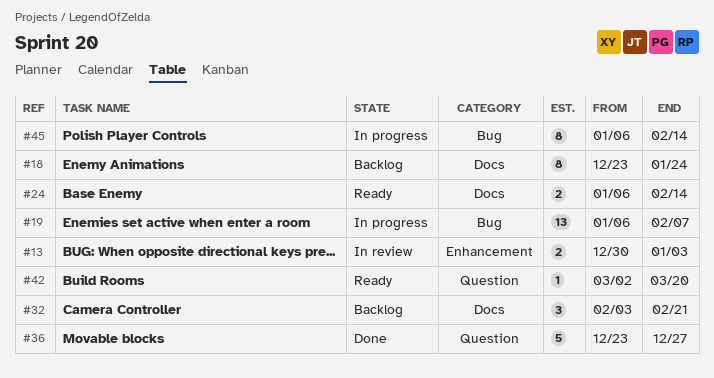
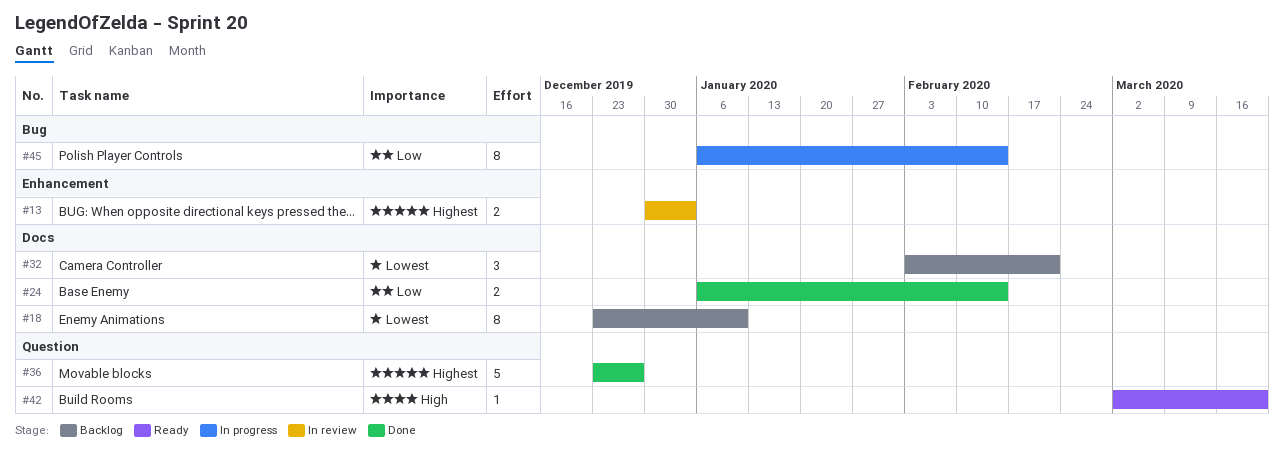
#18, due: Jan 24 -> Jan 10
#19: present -> none
#24, status: Ready -> Done

